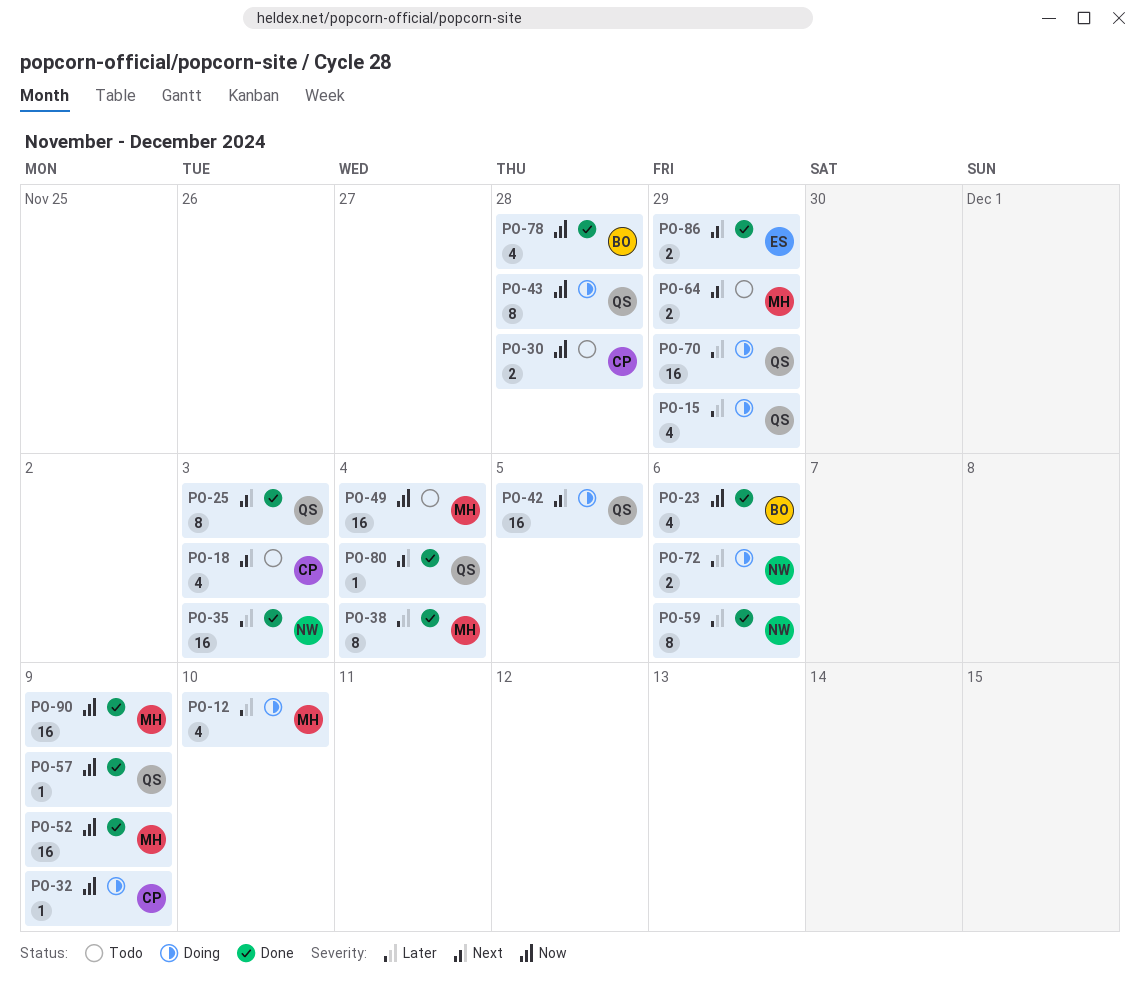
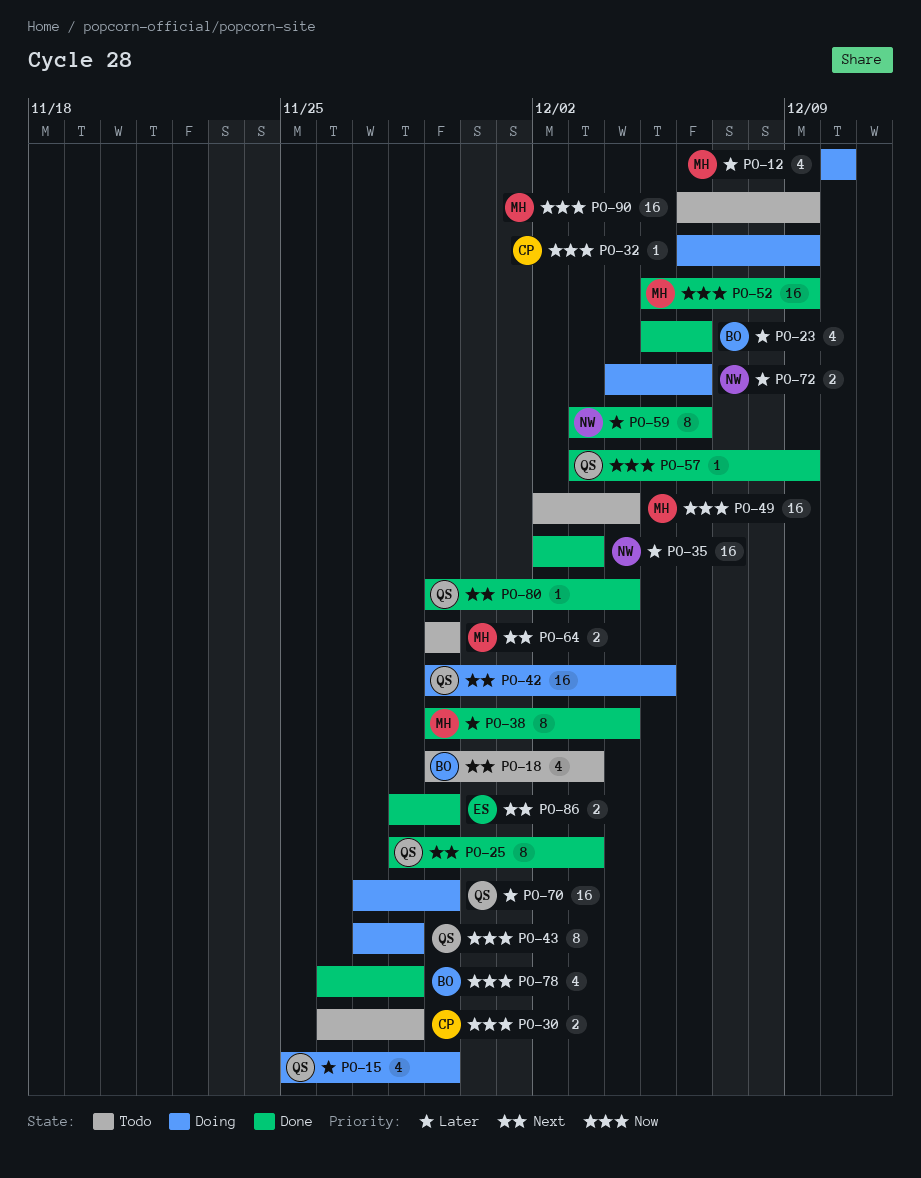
PO-18, owner: CP -> BO
PO-23, priority: Now -> Later
PO-90, status: Done -> Todo

